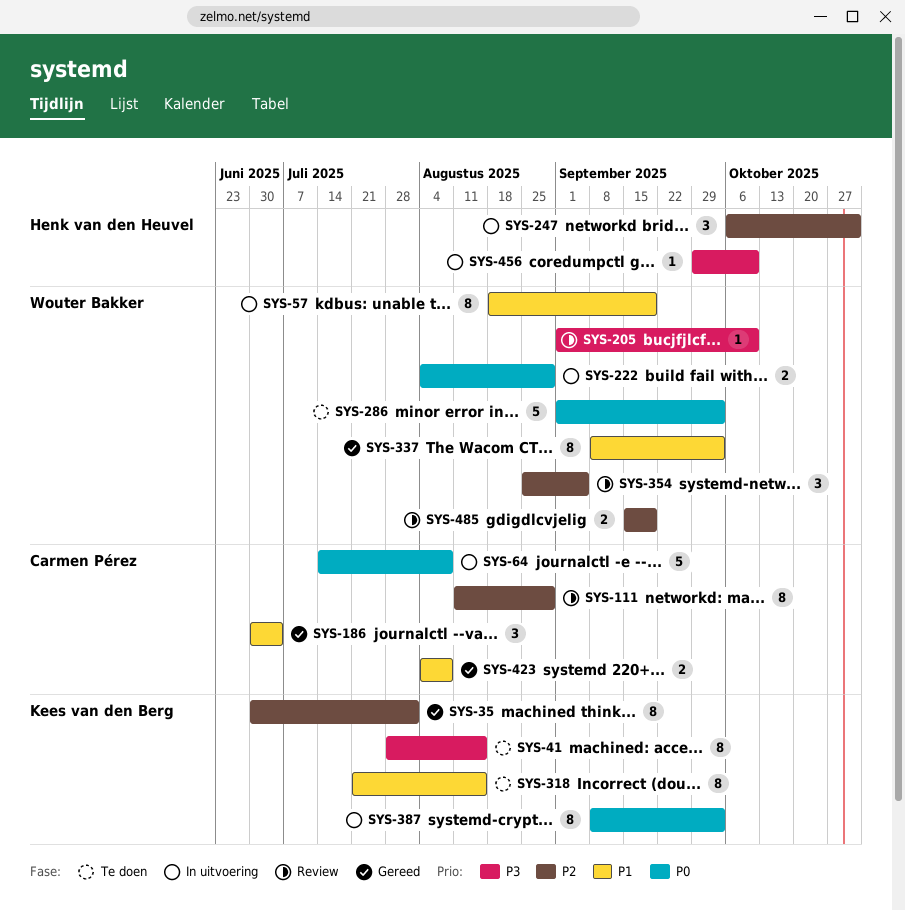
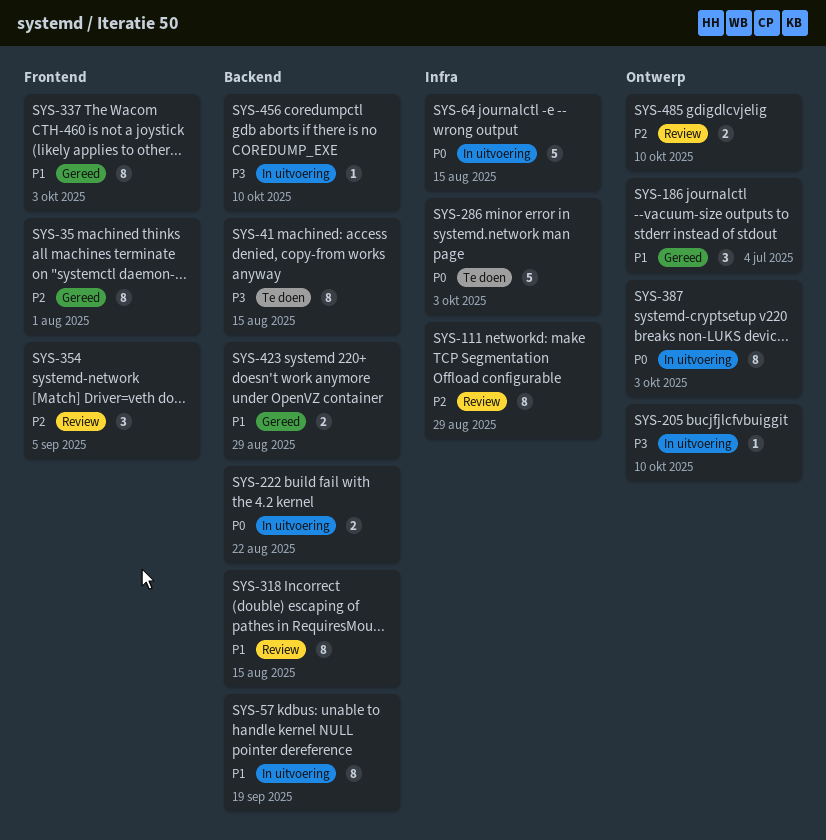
SYS-64, due: Aug 8 -> Aug 15
SYS-205, status: Review -> In uitvoering
SYS-222, due: Aug 29 -> Aug 22
SYS-247: present -> none
SYS-318, status: Te doen -> Review
SYS-423, due: Aug 8 -> Aug 29
SYS-485, due: Sep 19 -> Oct 10

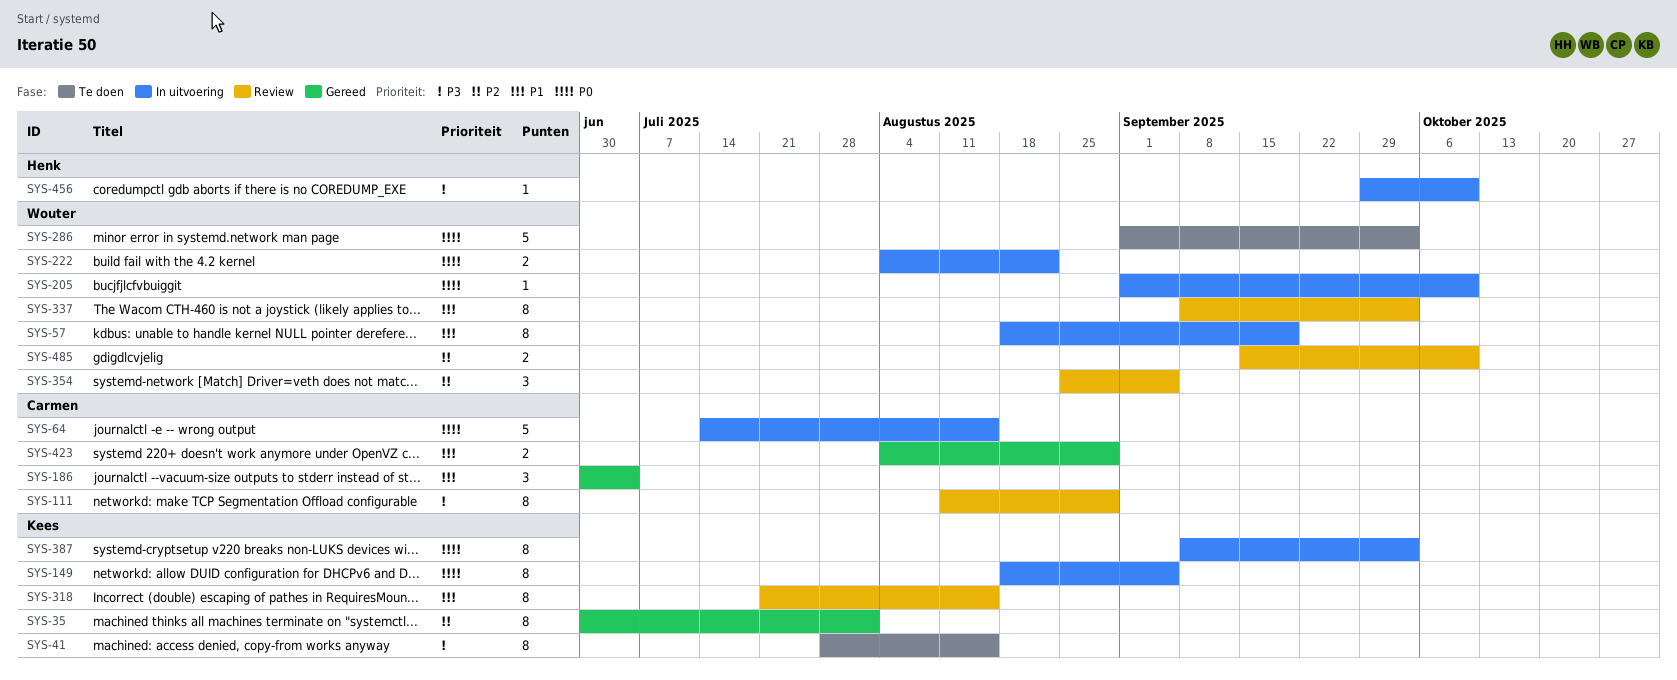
SYS-111, priority: P2 -> P3
SYS-149: none -> present
SYS-205, priority: P3 -> P0
SYS-337, status: Gereed -> Review

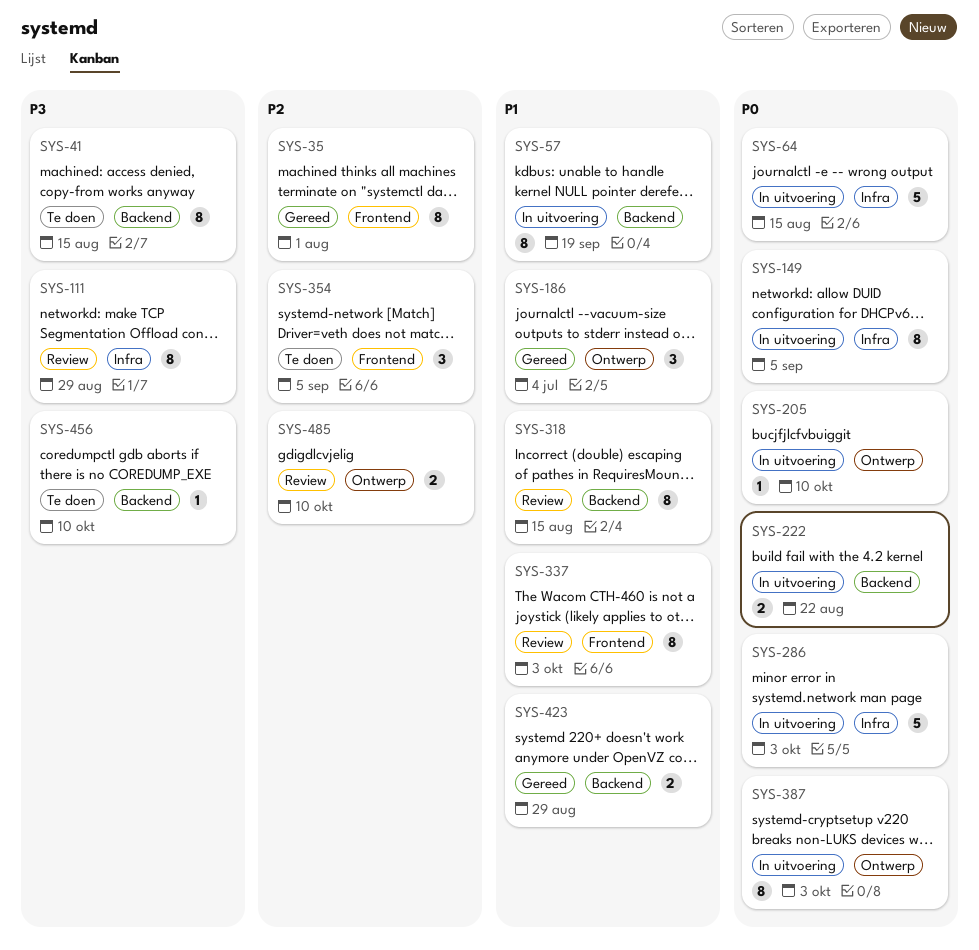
SYS-286, status: Te doen -> In uitvoering
SYS-354, status: Review -> Te doen
SYS-456, status: In uitvoering -> Te doen

